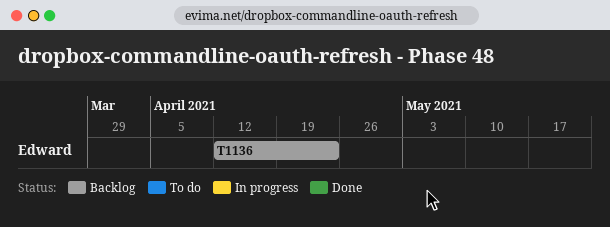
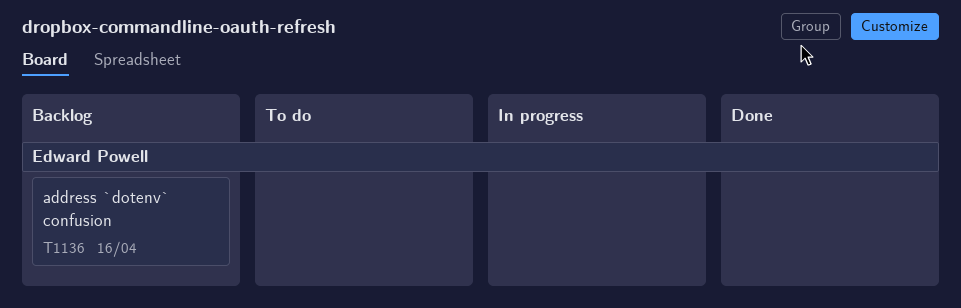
T1136, due: Apr 23 -> Apr 16

